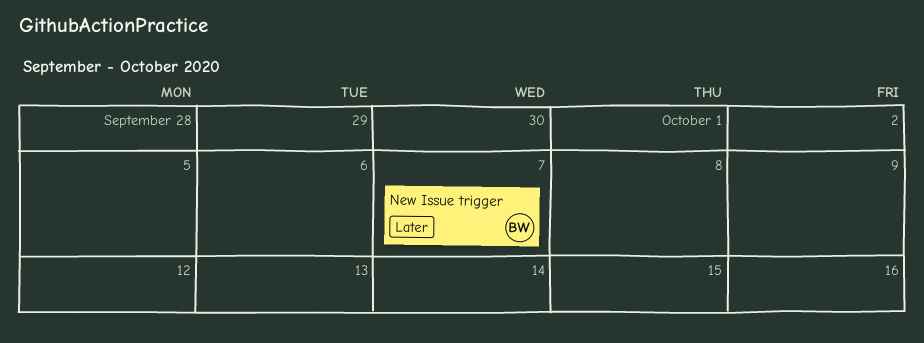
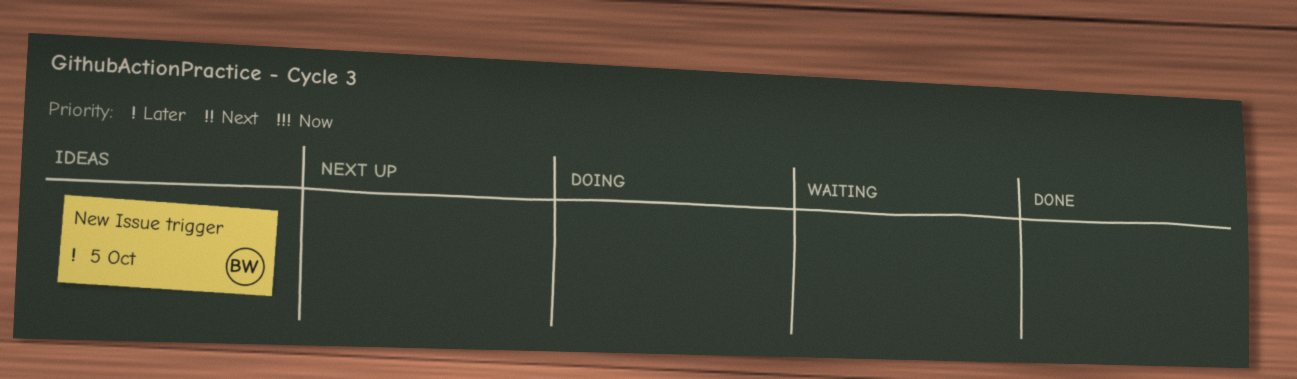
New Issue trigger, due: Oct 7 -> Oct 5

